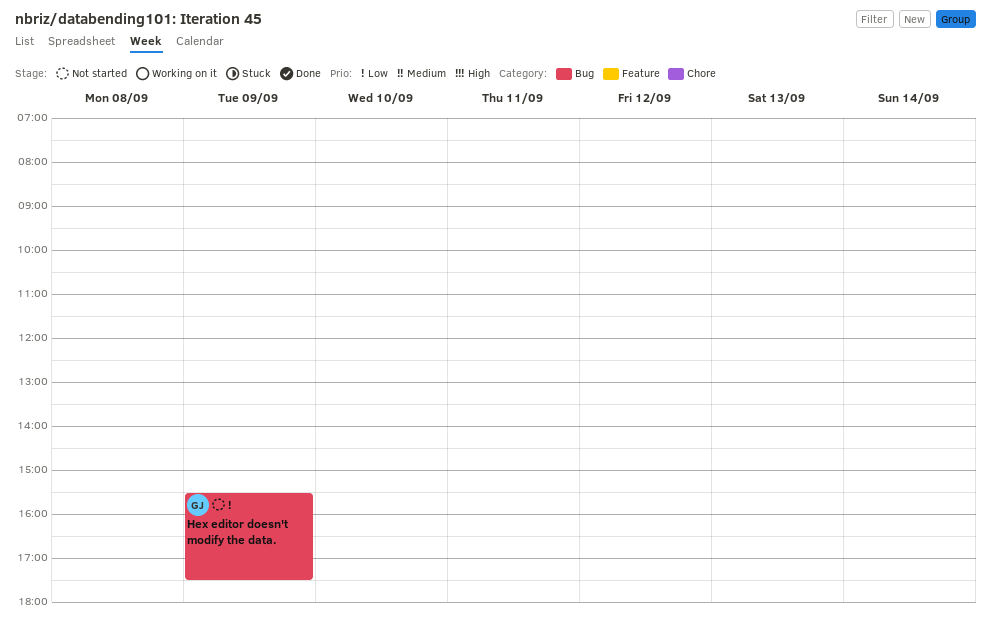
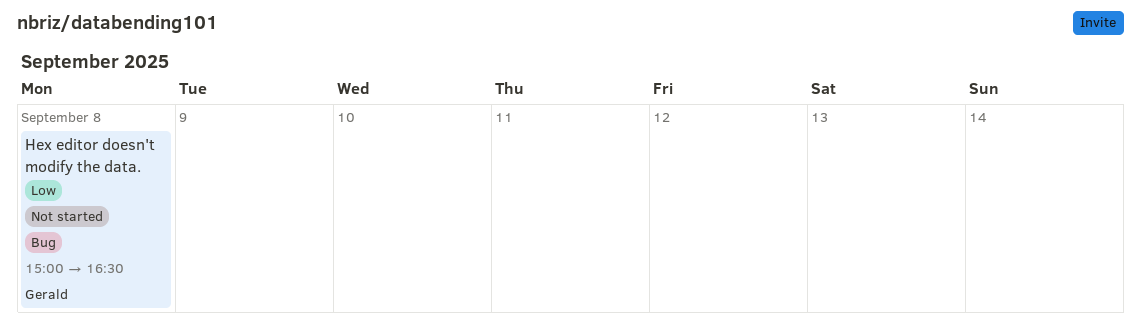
Hex editor doesn't modify the data., day: Sep 9 -> Sep 8
Hex editor doesn't modify the data., begins: 15:30 -> 15:00
Hex editor doesn't modify the data., ends: 17:30 -> 16:30

